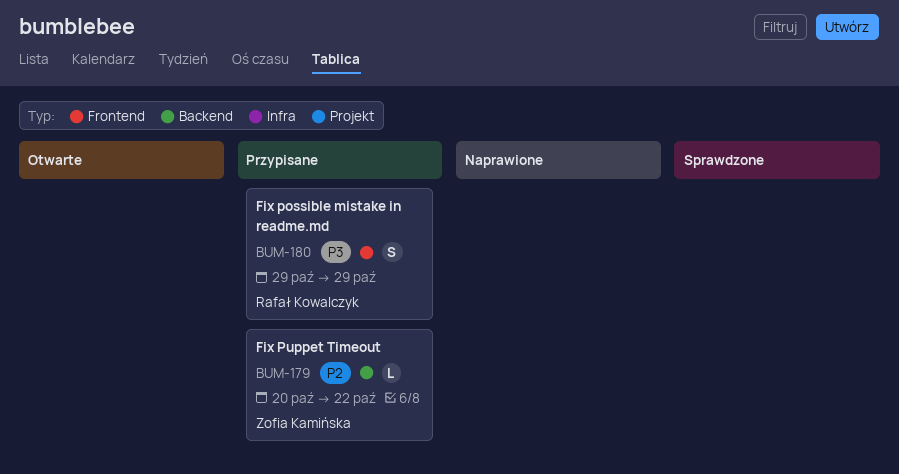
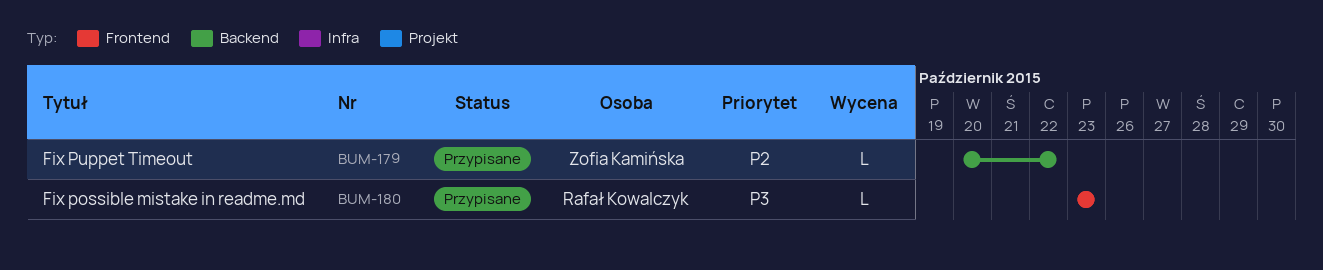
BUM-180, estimate: S -> L
BUM-180, start: Oct 29 -> Oct 23
BUM-180, due: Oct 29 -> Oct 23

